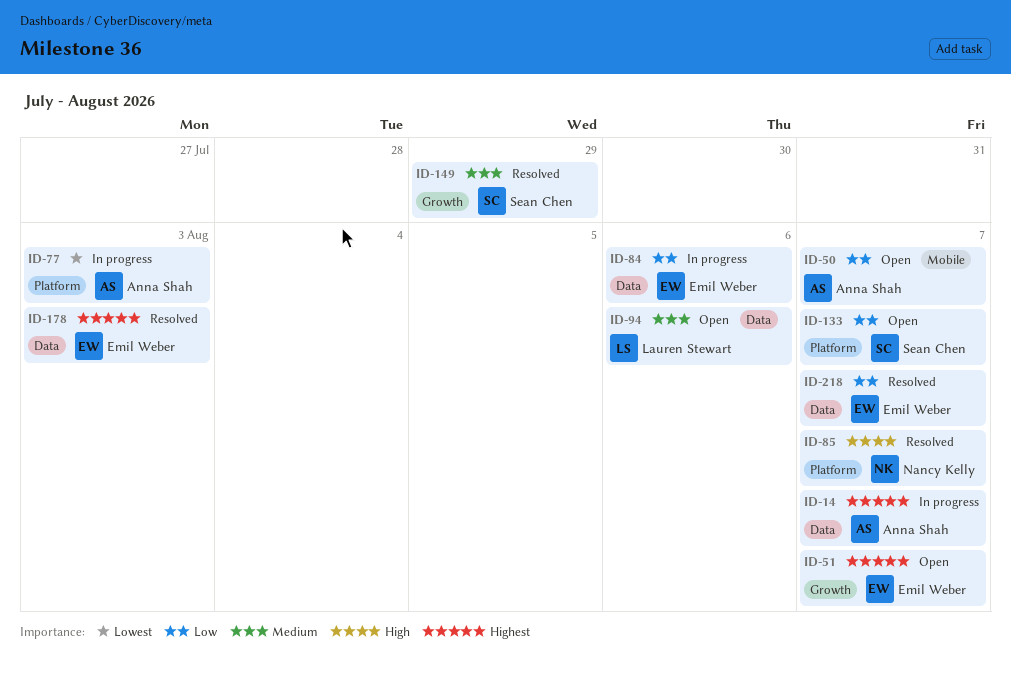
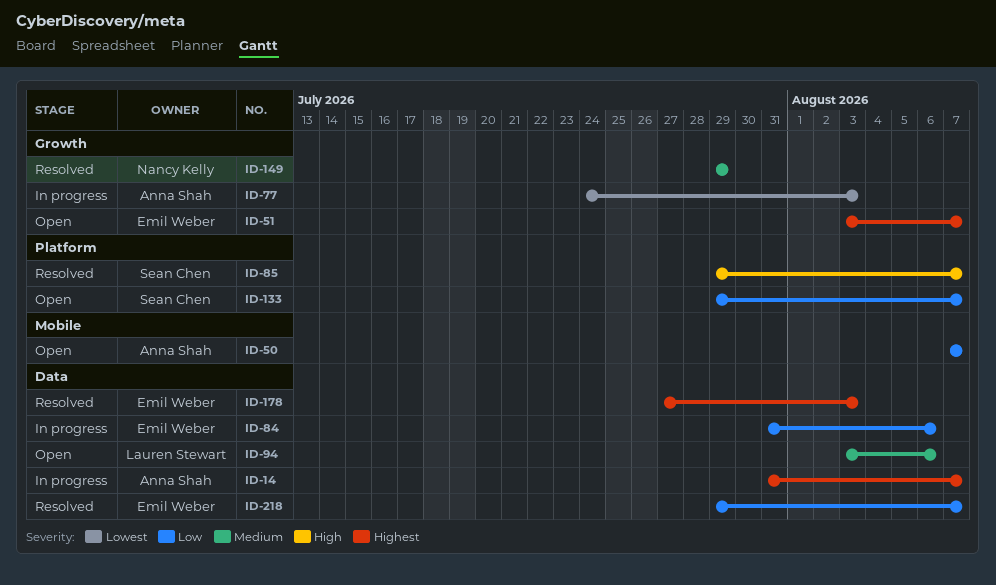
ID-77, label: Platform -> Growth
ID-85, owner: Nancy Kelly -> Sean Chen
ID-149, owner: Sean Chen -> Nancy Kelly

